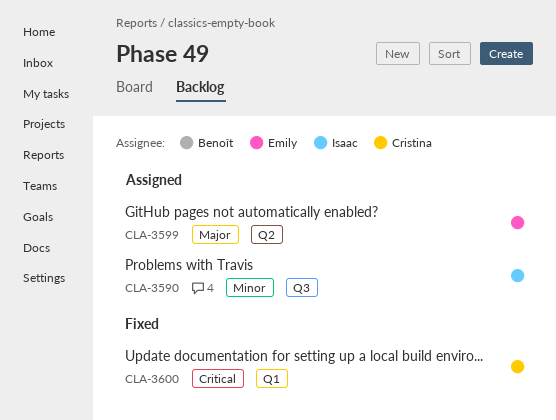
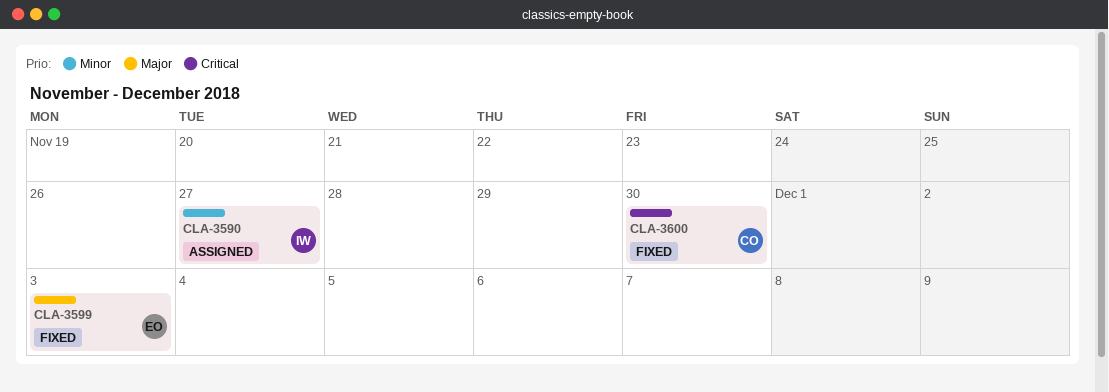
CLA-3599, status: Assigned -> Fixed

